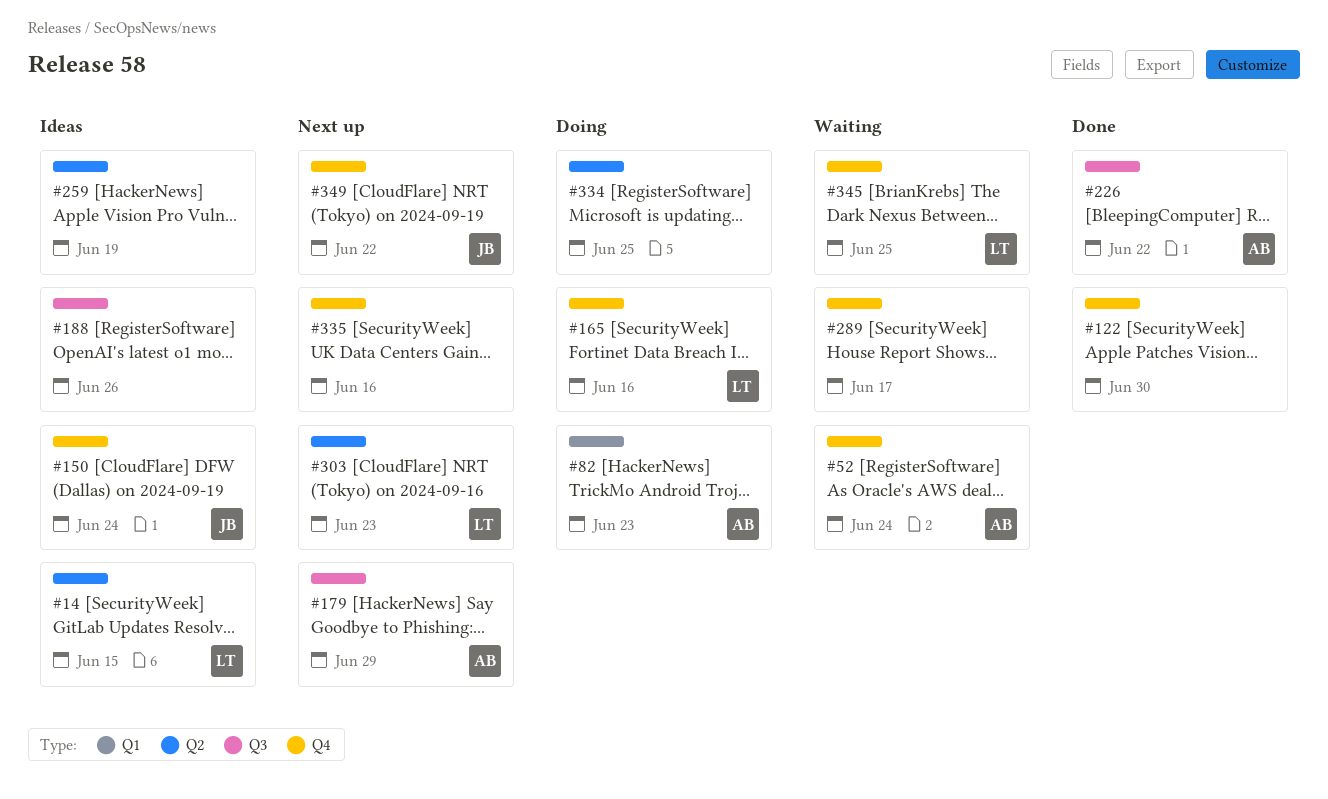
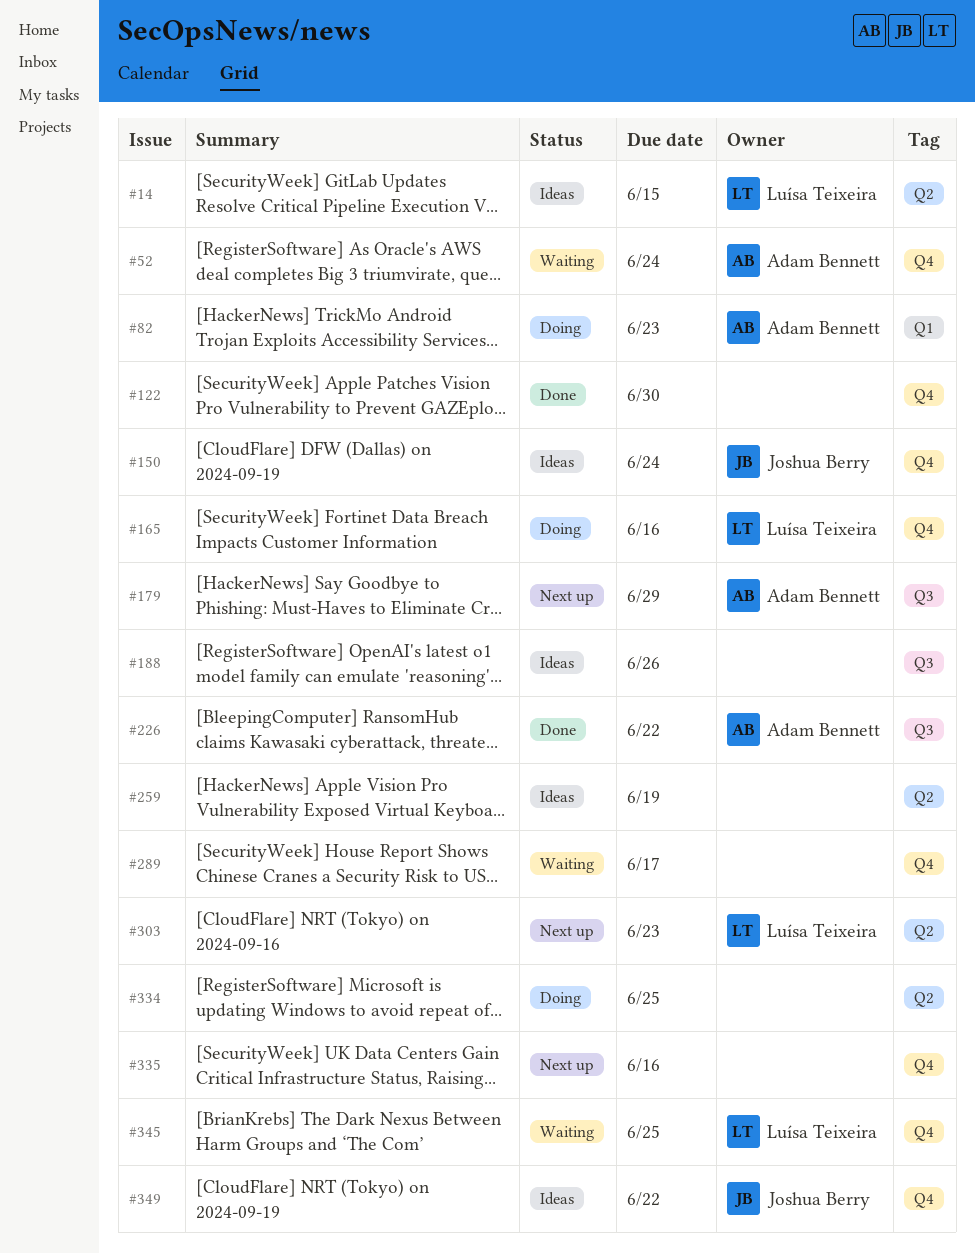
#349, status: Next up -> Ideas

